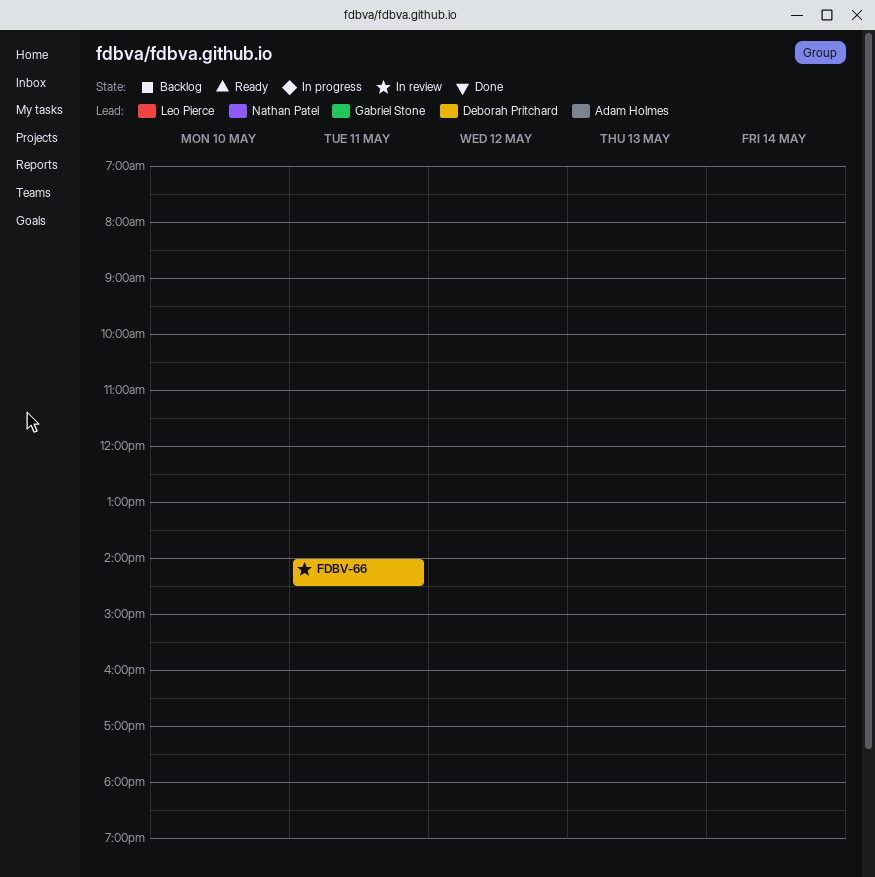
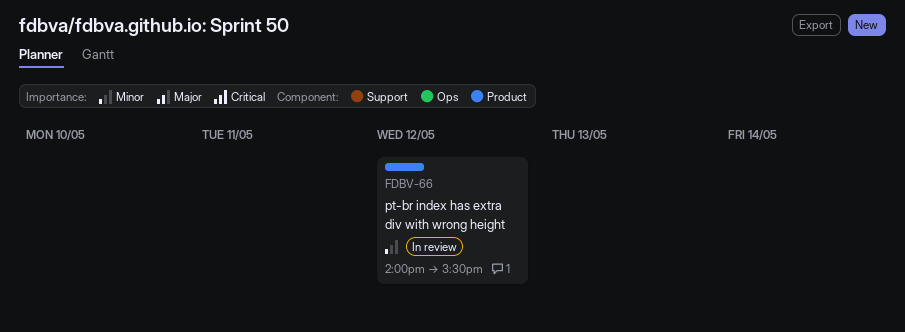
FDBV-66, day: May 11 -> May 12
FDBV-66, ends: 14:30 -> 15:30

